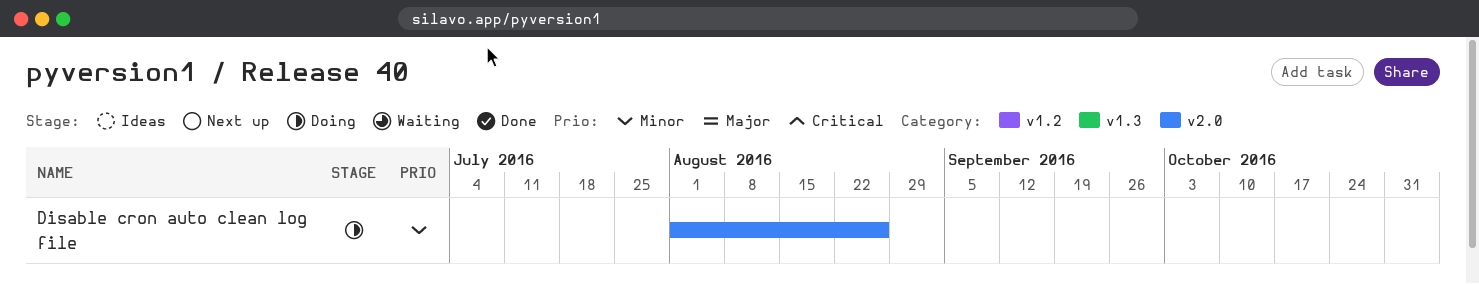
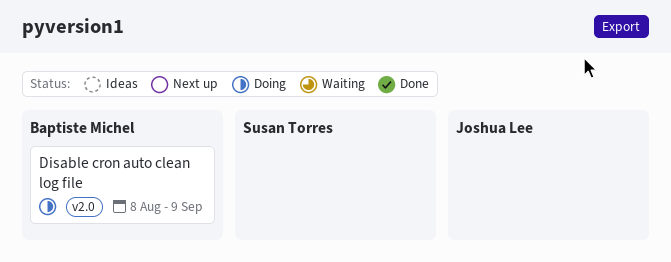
Disable cron auto clean log file, start: Aug 1 -> Aug 8
Disable cron auto clean log file, due: Aug 26 -> Sep 9

